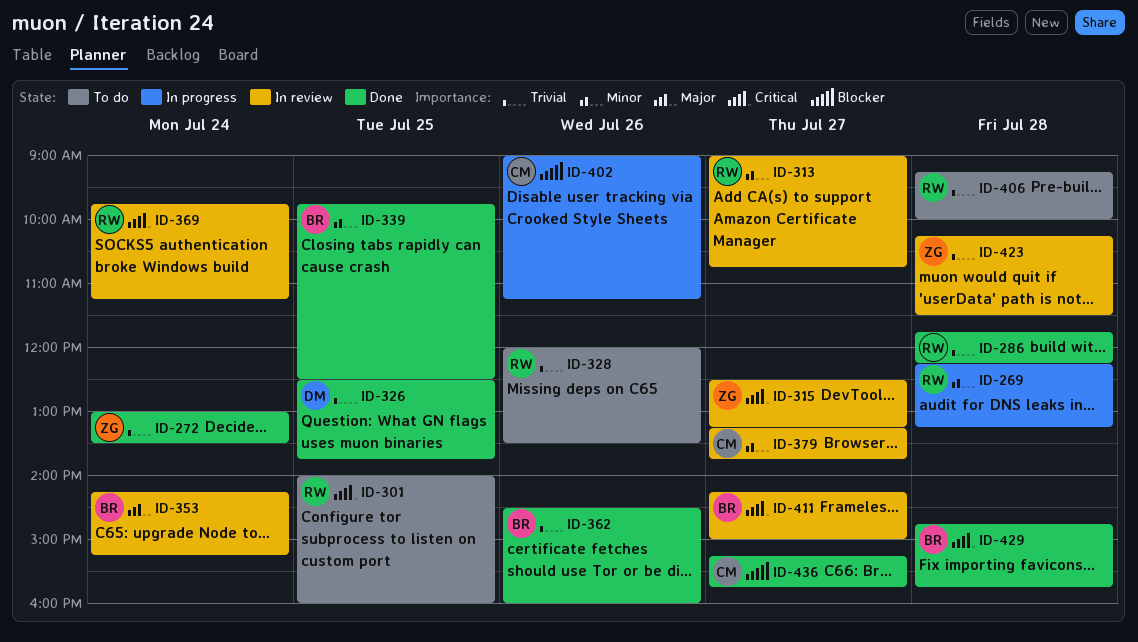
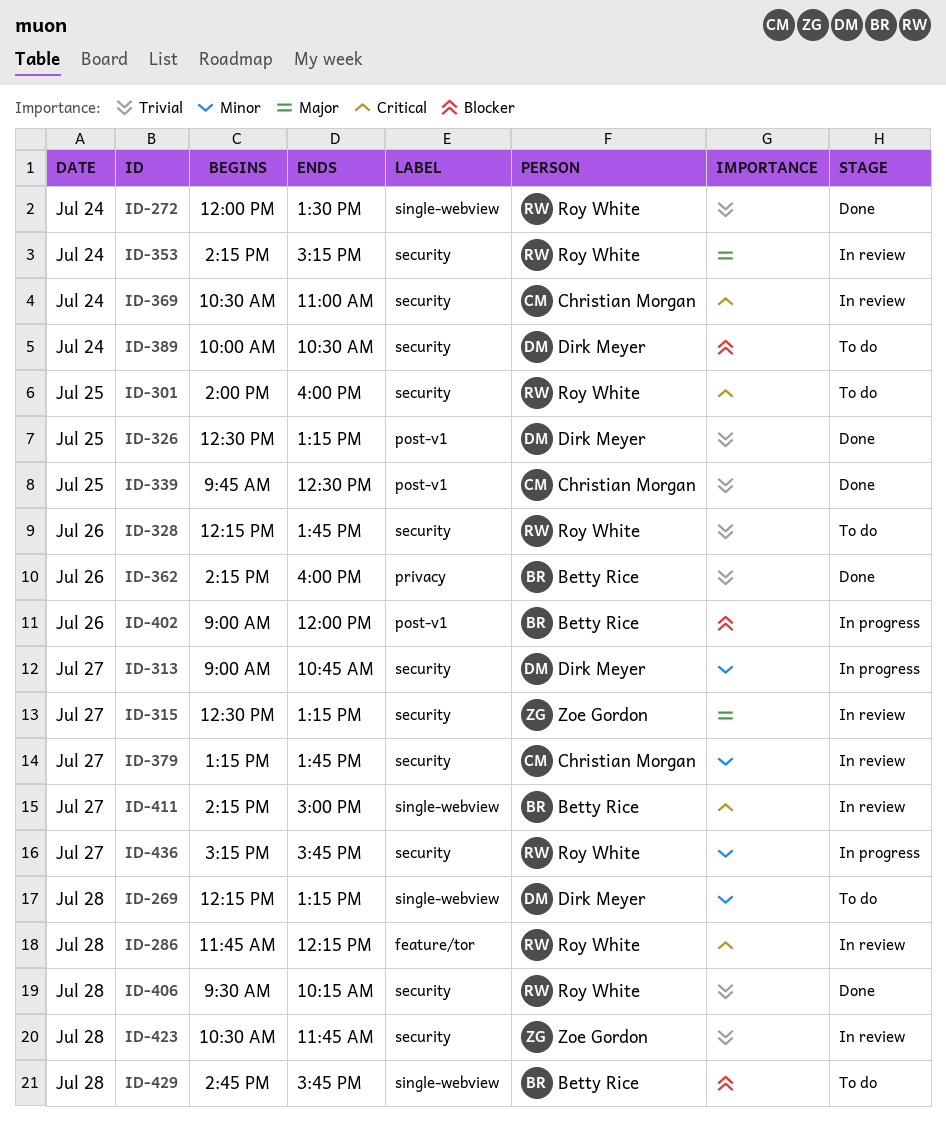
ID-269, status: In progress -> To do
ID-269, owner: Roy White -> Dirk Meyer
ID-272, owner: Zoe Gordon -> Roy White
ID-272, begins: 13:00 -> 12:00
ID-286, status: Done -> In review
ID-286, priority: Trivial -> Critical
ID-313, status: In review -> In progress
ID-313, owner: Roy White -> Dirk Meyer
ID-315, priority: Critical -> Major
ID-326, ends: 13:45 -> 13:15
ID-328, begins: 12:00 -> 12:15
ID-328, ends: 13:30 -> 13:45
ID-339, owner: Betty Rice -> Christian Morgan
ID-339, priority: Minor -> Trivial
ID-353, owner: Betty Rice -> Roy White
ID-362, begins: 14:30 -> 14:15
ID-369, owner: Roy White -> Christian Morgan
ID-369, begins: 09:45 -> 10:30
ID-369, ends: 11:15 -> 11:00
ID-389: none -> present
ID-402, owner: Christian Morgan -> Betty Rice
ID-402, ends: 11:15 -> 12:00
ID-406, status: To do -> Done
ID-406, begins: 09:15 -> 09:30
ID-406, ends: 10:00 -> 10:15
ID-423, begins: 10:15 -> 10:30
ID-423, ends: 11:30 -> 11:45
ID-429, status: Done -> To do
ID-429, priority: Critical -> Blocker
ID-436, status: Done -> In progress
ID-436, owner: Christian Morgan -> Roy White
ID-436, priority: Blocker -> Minor

